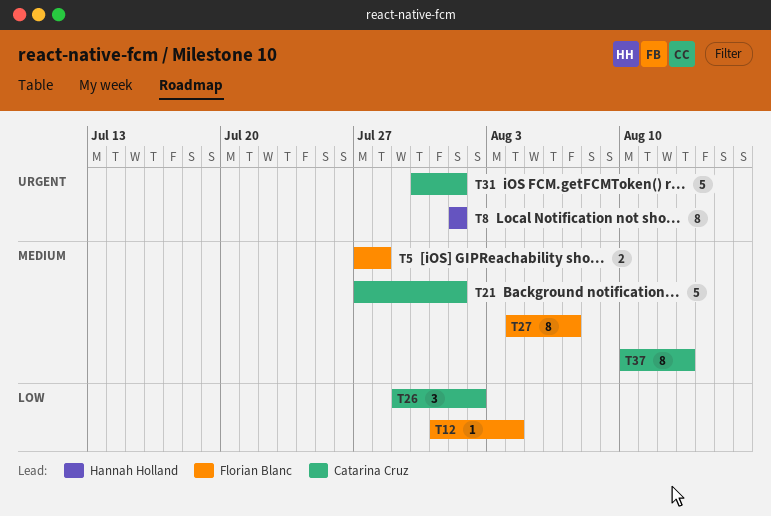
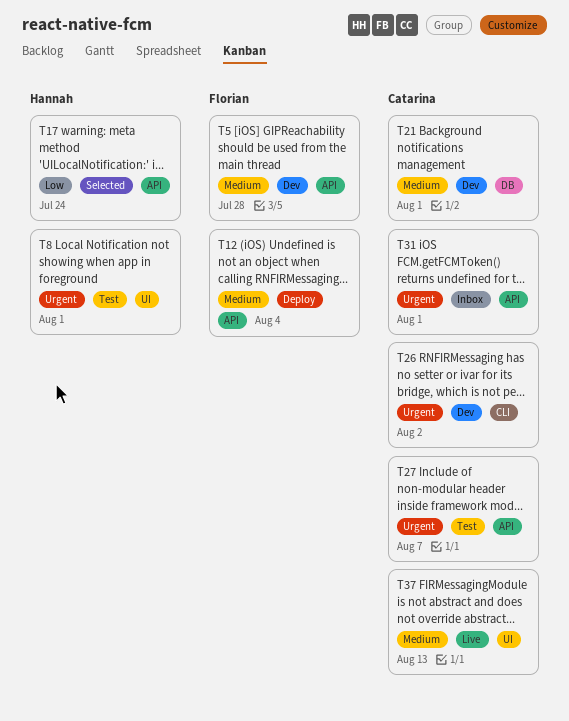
T12, priority: Low -> Medium
T17: none -> present
T26, priority: Low -> Urgent
T27, owner: Florian Blanc -> Catarina Cruz
T27, priority: Medium -> Urgent

